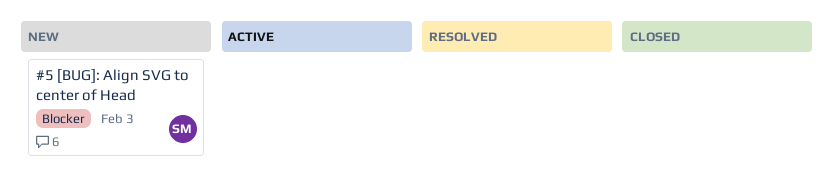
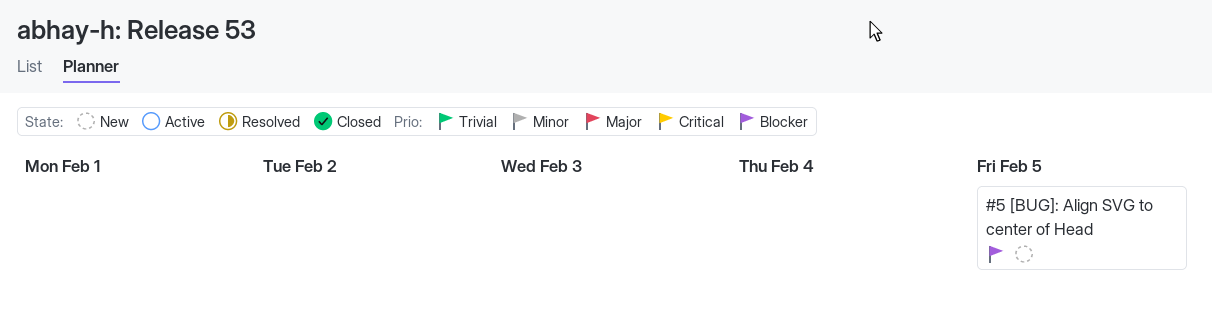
#5, due: Feb 3 -> Feb 5

